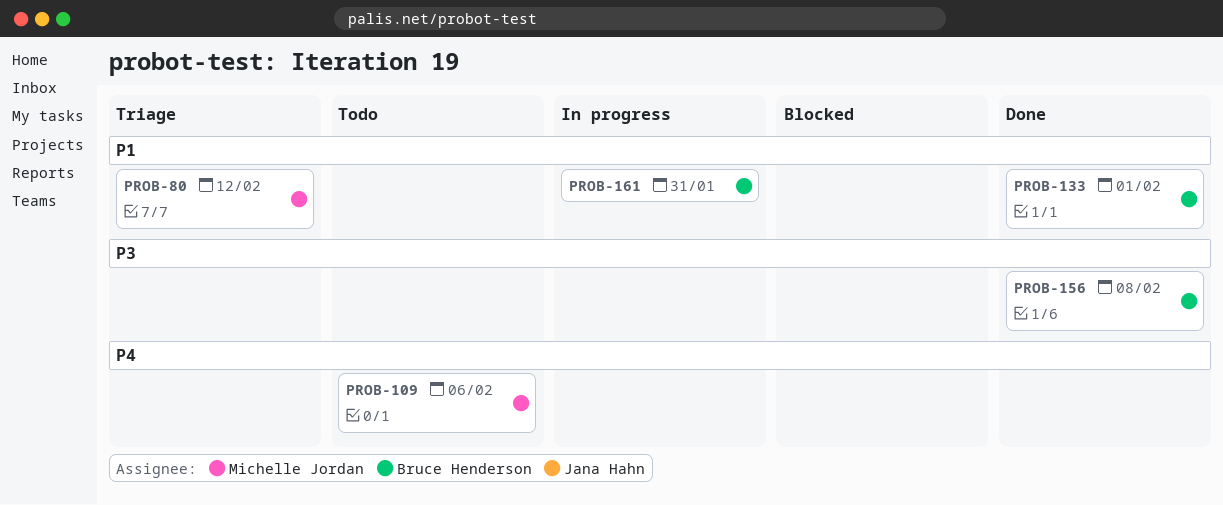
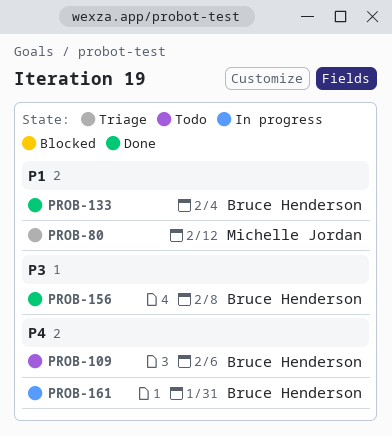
PROB-109, owner: Michelle Jordan -> Bruce Henderson
PROB-133, due: Feb 1 -> Feb 4
PROB-161, priority: P1 -> P4

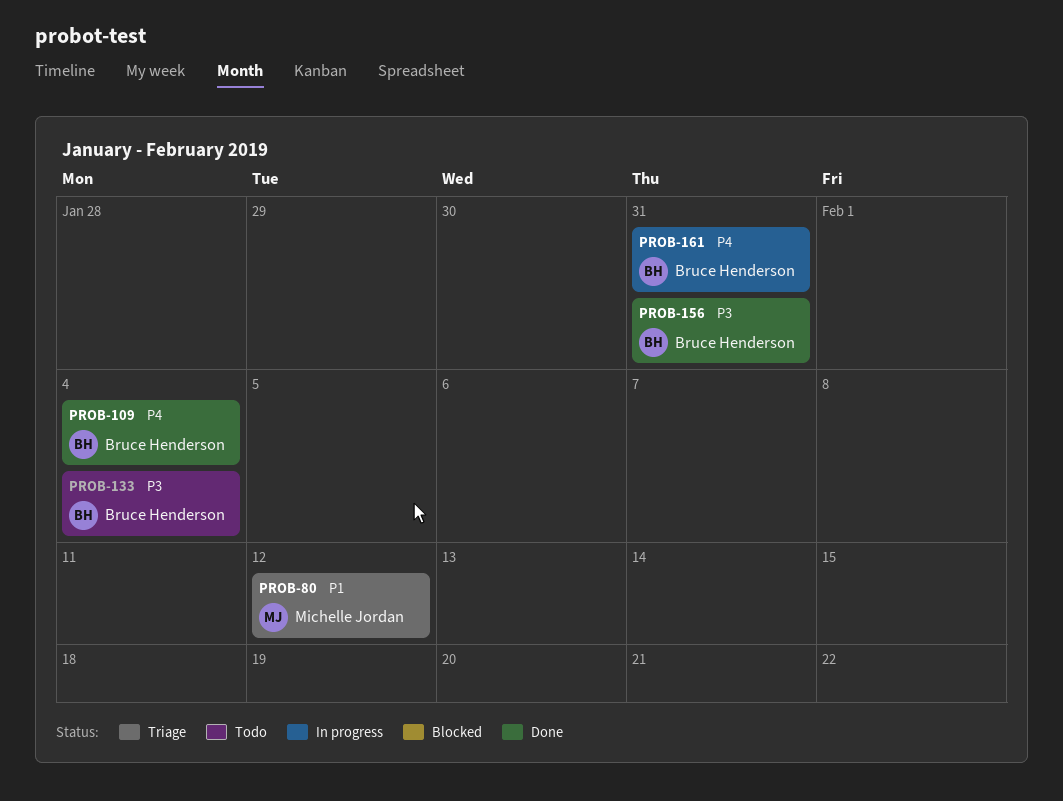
PROB-109, status: Todo -> Done
PROB-109, due: Feb 6 -> Feb 4
PROB-133, status: Done -> Todo
PROB-133, priority: P1 -> P3
PROB-156, due: Feb 8 -> Jan 31

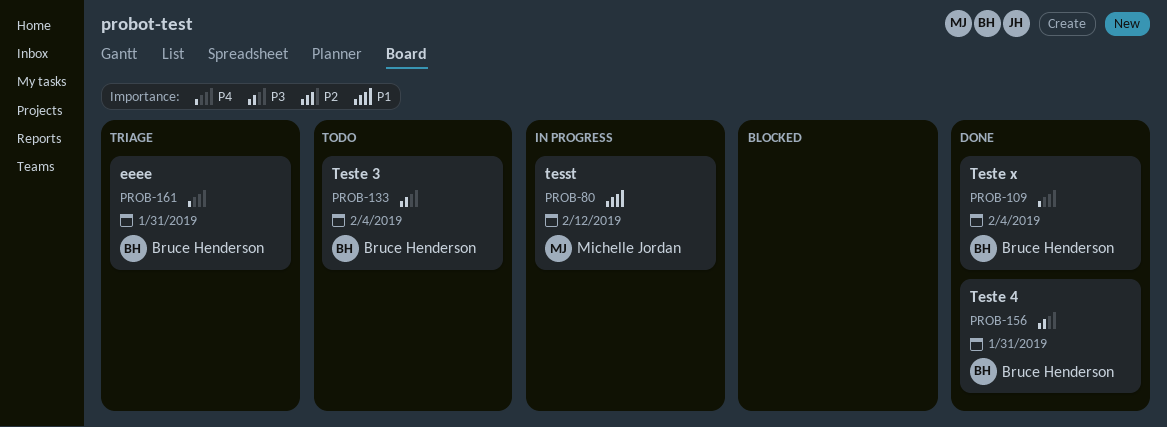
PROB-80, status: Triage -> In progress
PROB-161, status: In progress -> Triage

